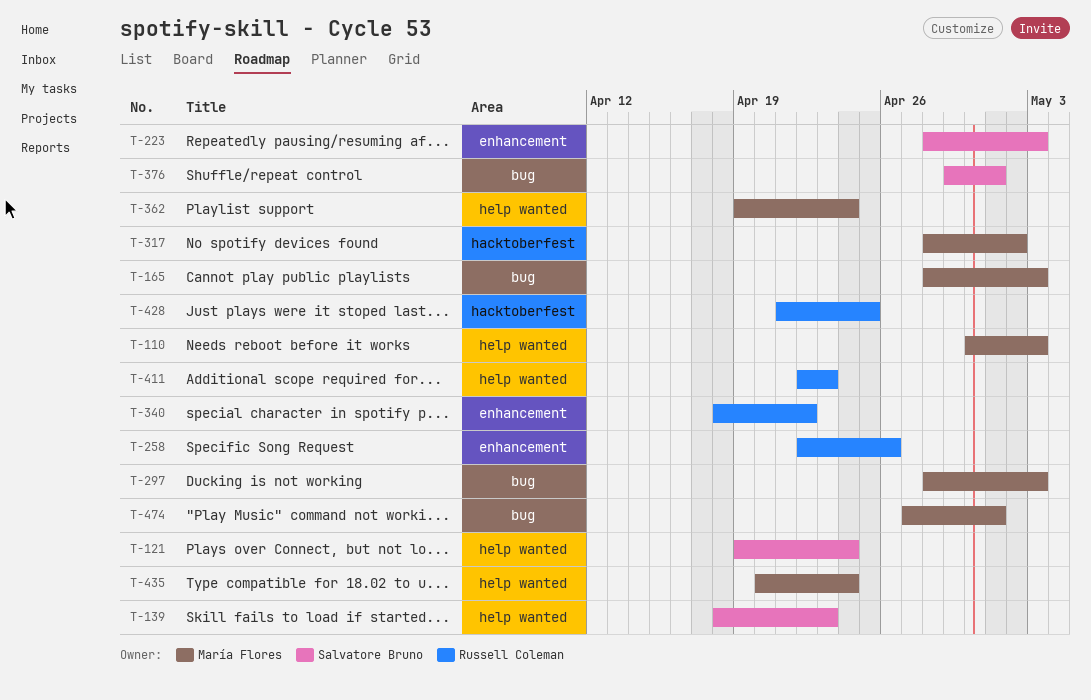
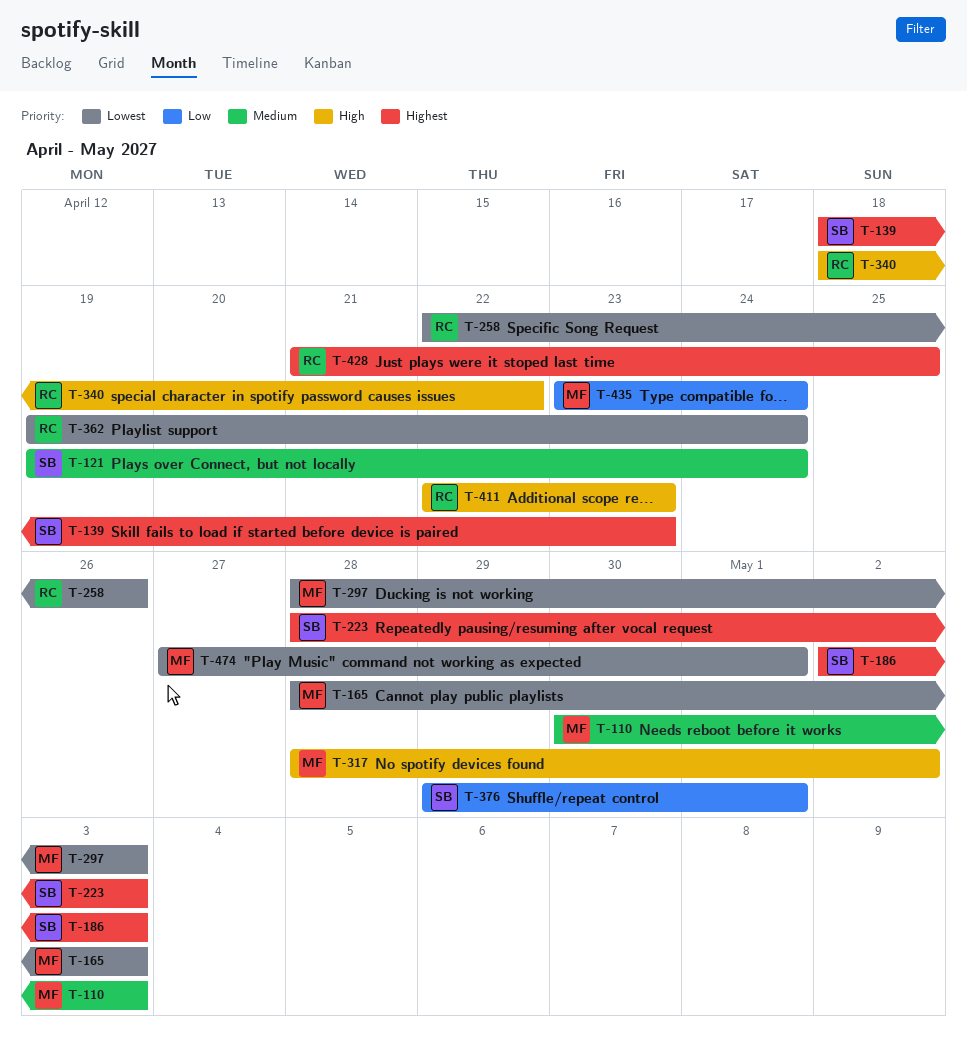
T-186: none -> present
T-362, owner: María Flores -> Russell Coleman
T-435, start: Apr 20 -> Apr 23

